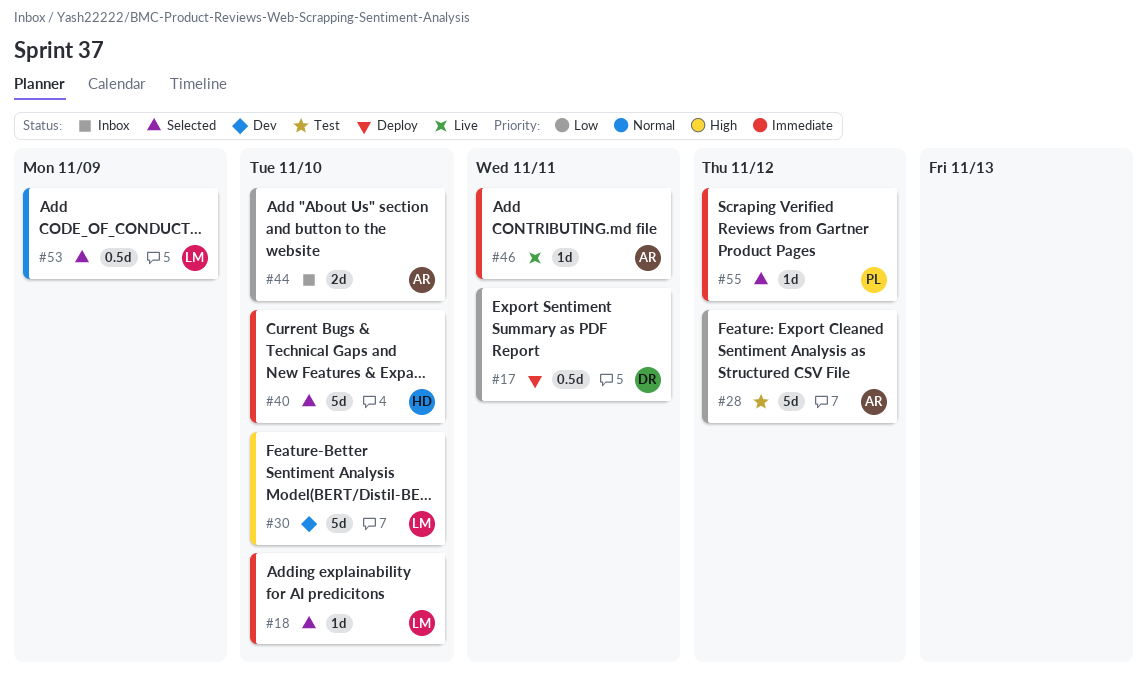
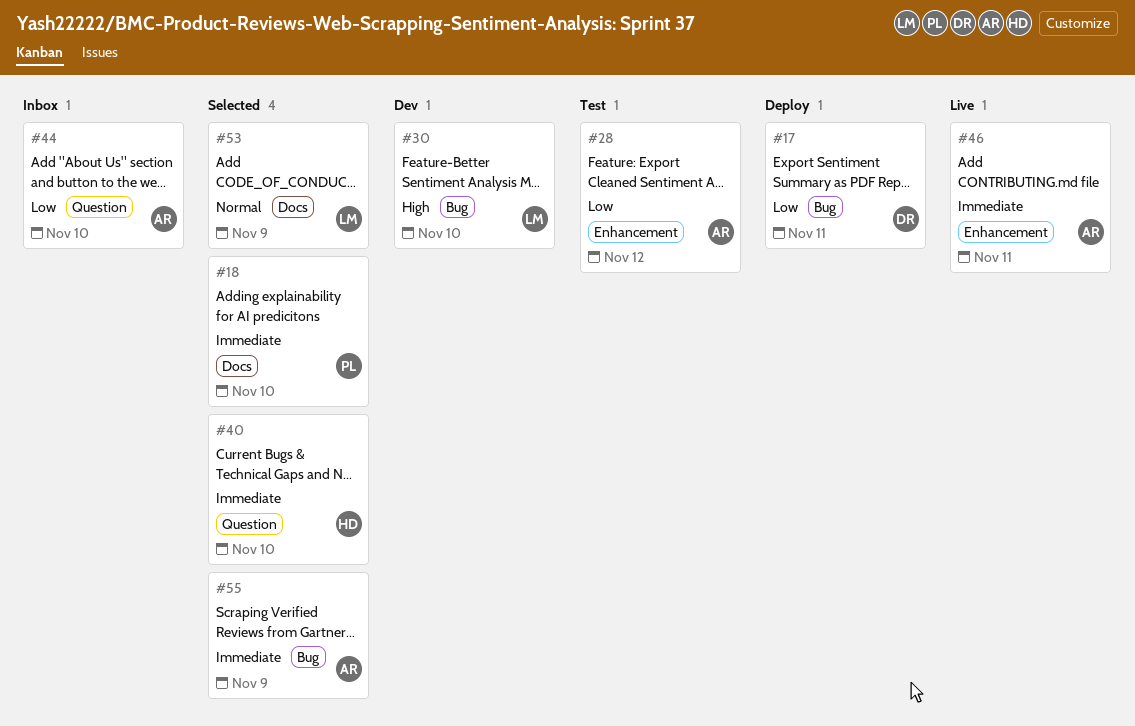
#18, owner: LM -> PL
#55, owner: PL -> AR
#55, due: Nov 12 -> Nov 9

